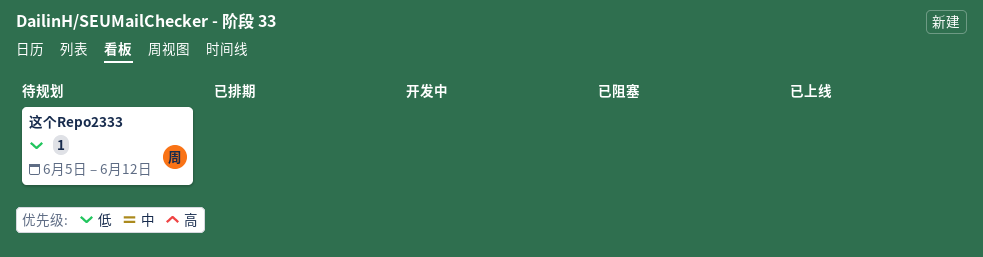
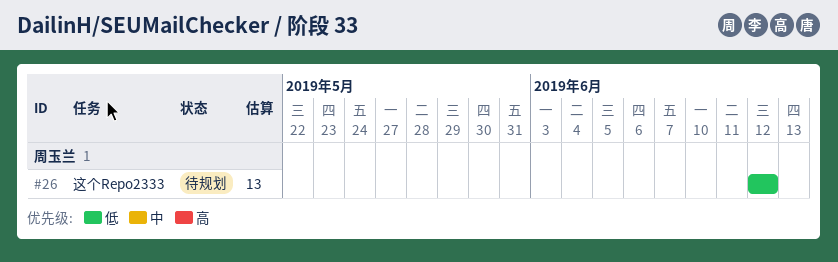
这个Repo2333, estimate: 1 -> 13
这个Repo2333, start: Jun 5 -> Jun 12

